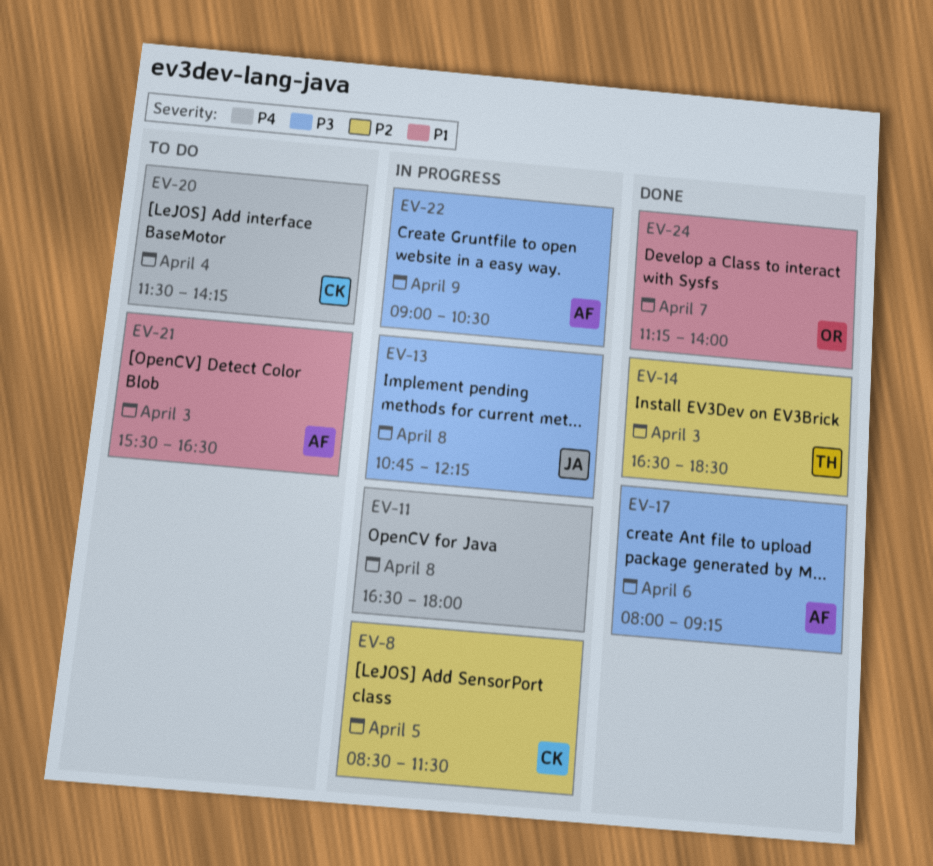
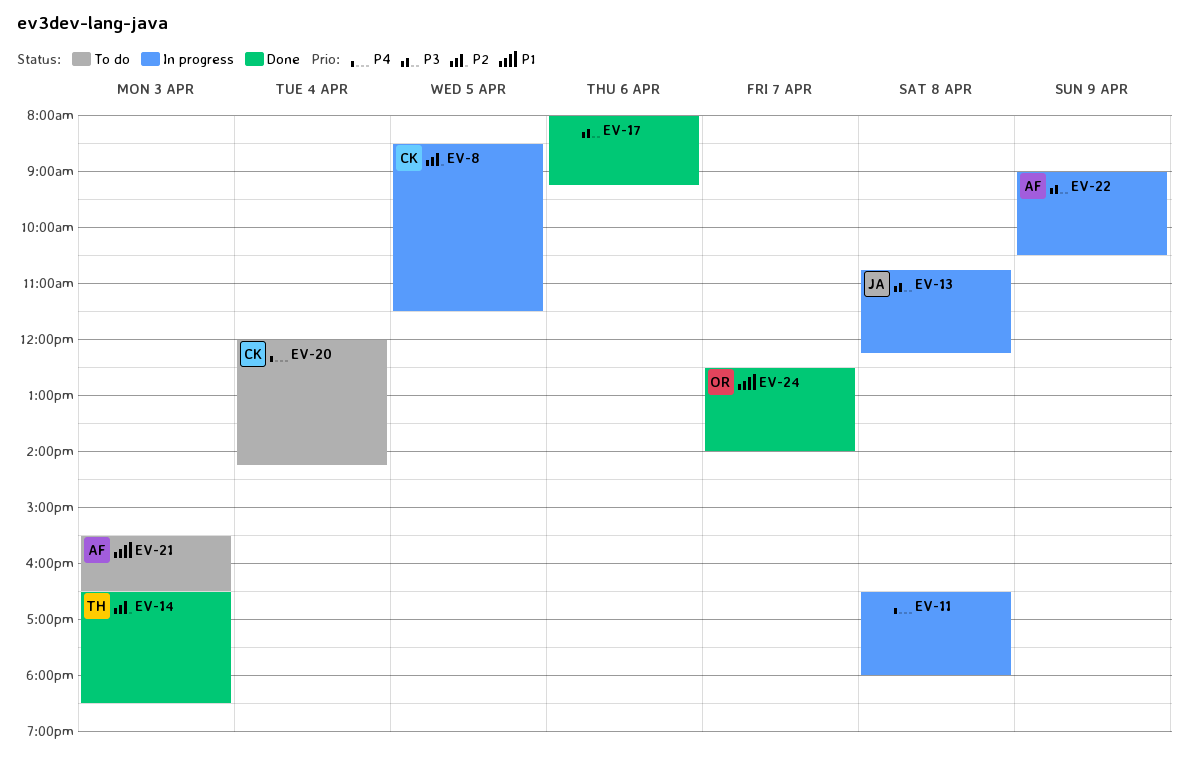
EV-17, owner: AF -> none
EV-20, begins: 11:30 -> 12:00
EV-24, begins: 11:15 -> 12:30

